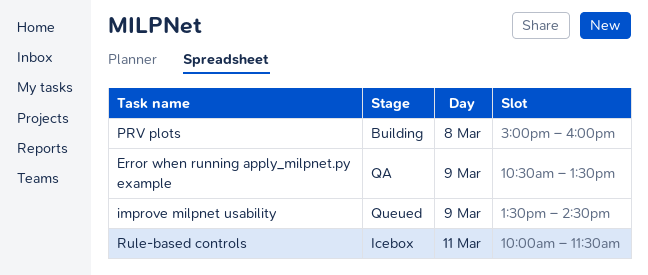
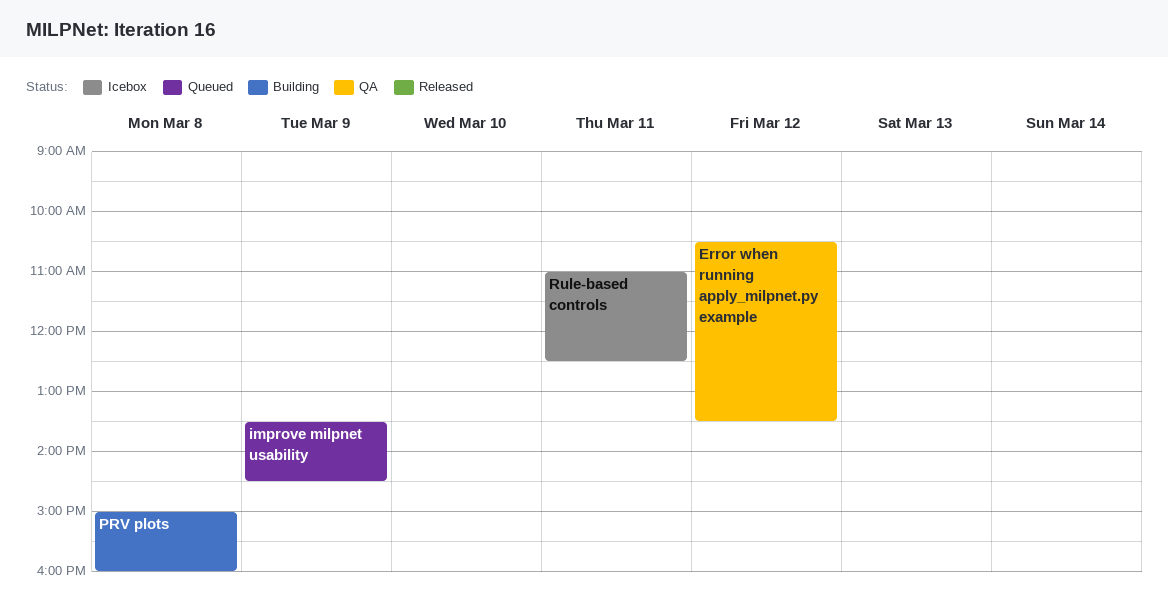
Error when running apply_milpnet.py example, day: Mar 9 -> Mar 12
Rule-based controls, begins: 10:00 -> 11:00
Rule-based controls, ends: 11:30 -> 12:30

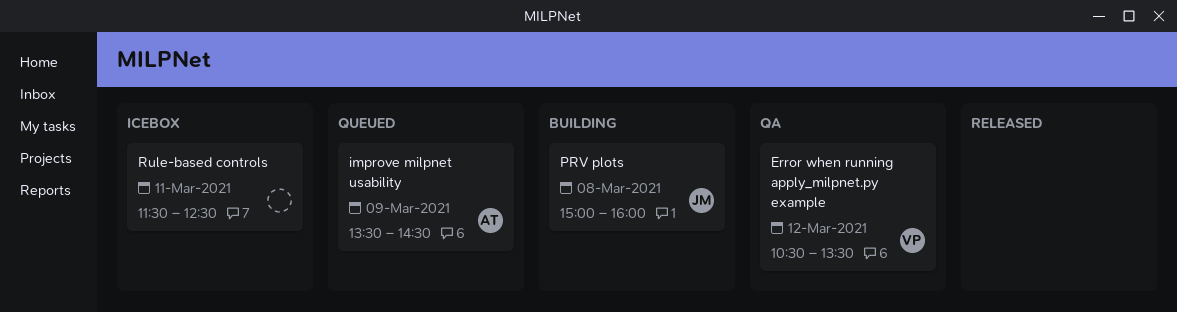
Rule-based controls, begins: 11:00 -> 11:30

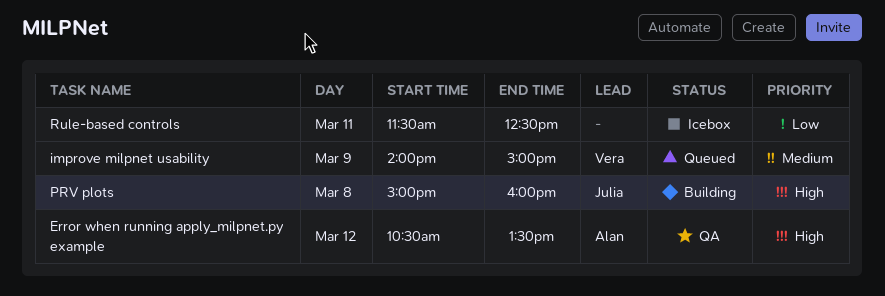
Error when running apply_milpnet.py example, owner: Vera -> Alan
improve milpnet usability, owner: Alan -> Vera
improve milpnet usability, begins: 13:30 -> 14:00
improve milpnet usability, ends: 14:30 -> 15:00

